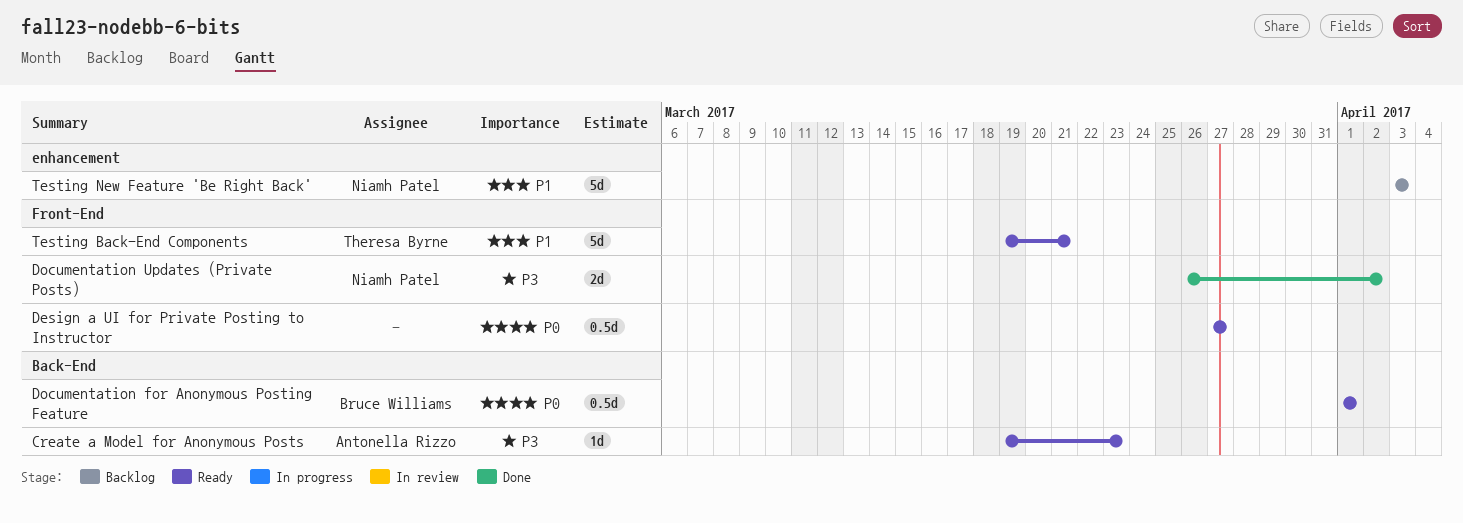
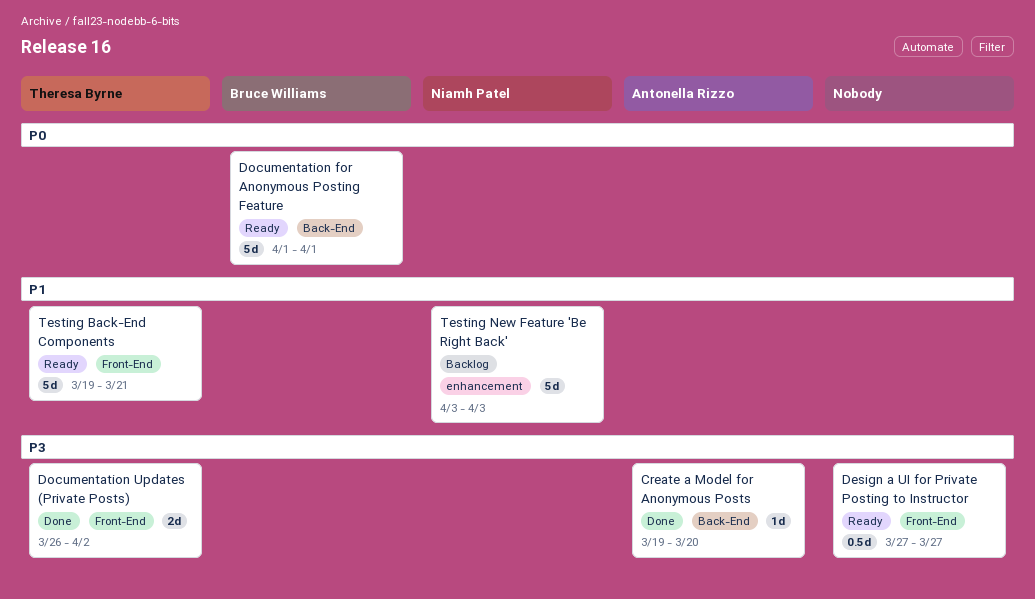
Create a Model for Anonymous Posts, status: Ready -> Done
Create a Model for Anonymous Posts, due: Mar 23 -> Mar 20
Design a UI for Private Posting to Instructor, priority: P0 -> P3
Documentation for Anonymous Posting Feature, estimate: 0.5d -> 5d
Documentation Updates (Private Posts), owner: Niamh Patel -> Theresa Byrne

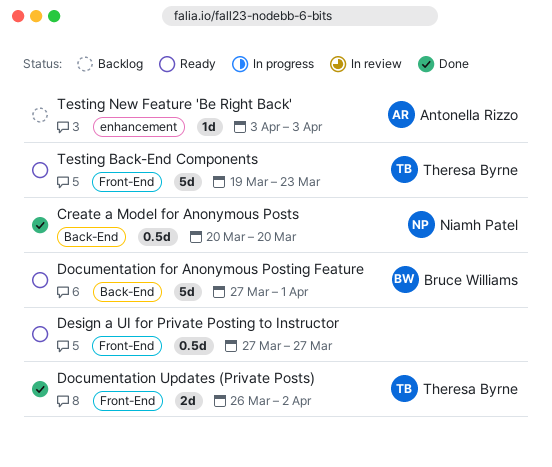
Create a Model for Anonymous Posts, owner: Antonella Rizzo -> Niamh Patel
Create a Model for Anonymous Posts, estimate: 1d -> 0.5d
Create a Model for Anonymous Posts, start: Mar 19 -> Mar 20
Documentation for Anonymous Posting Feature, start: Apr 1 -> Mar 27
Testing Back-End Components, due: Mar 21 -> Mar 23
Testing New Feature 'Be Right Back', owner: Niamh Patel -> Antonella Rizzo
Testing New Feature 'Be Right Back', estimate: 5d -> 1d

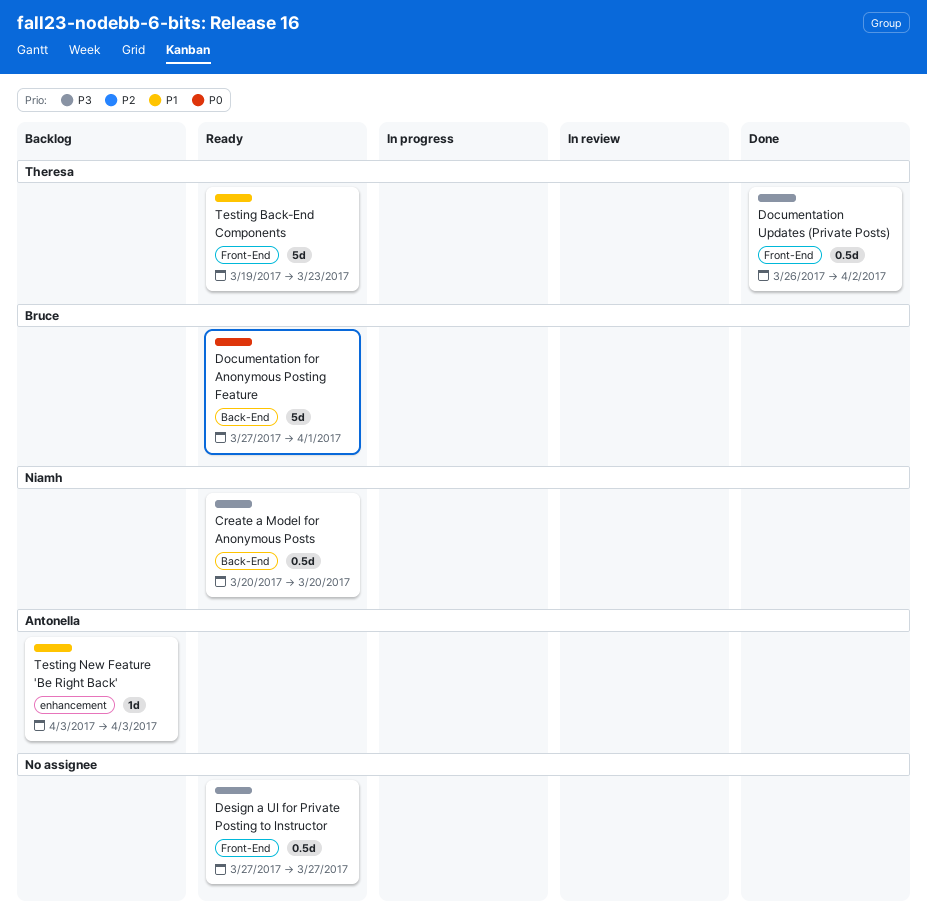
Create a Model for Anonymous Posts, status: Done -> Ready
Documentation Updates (Private Posts), estimate: 2d -> 0.5d

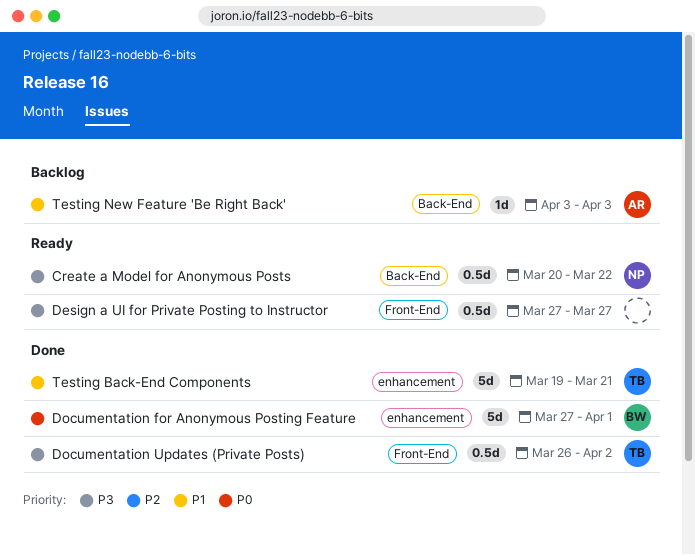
Create a Model for Anonymous Posts, due: Mar 20 -> Mar 22
Documentation for Anonymous Posting Feature, status: Ready -> Done
Documentation for Anonymous Posting Feature, label: Back-End -> enhancement
Testing Back-End Components, status: Ready -> Done
Testing Back-End Components, label: Front-End -> enhancement
Testing Back-End Components, due: Mar 23 -> Mar 21
Testing New Feature 'Be Right Back', label: enhancement -> Back-End

